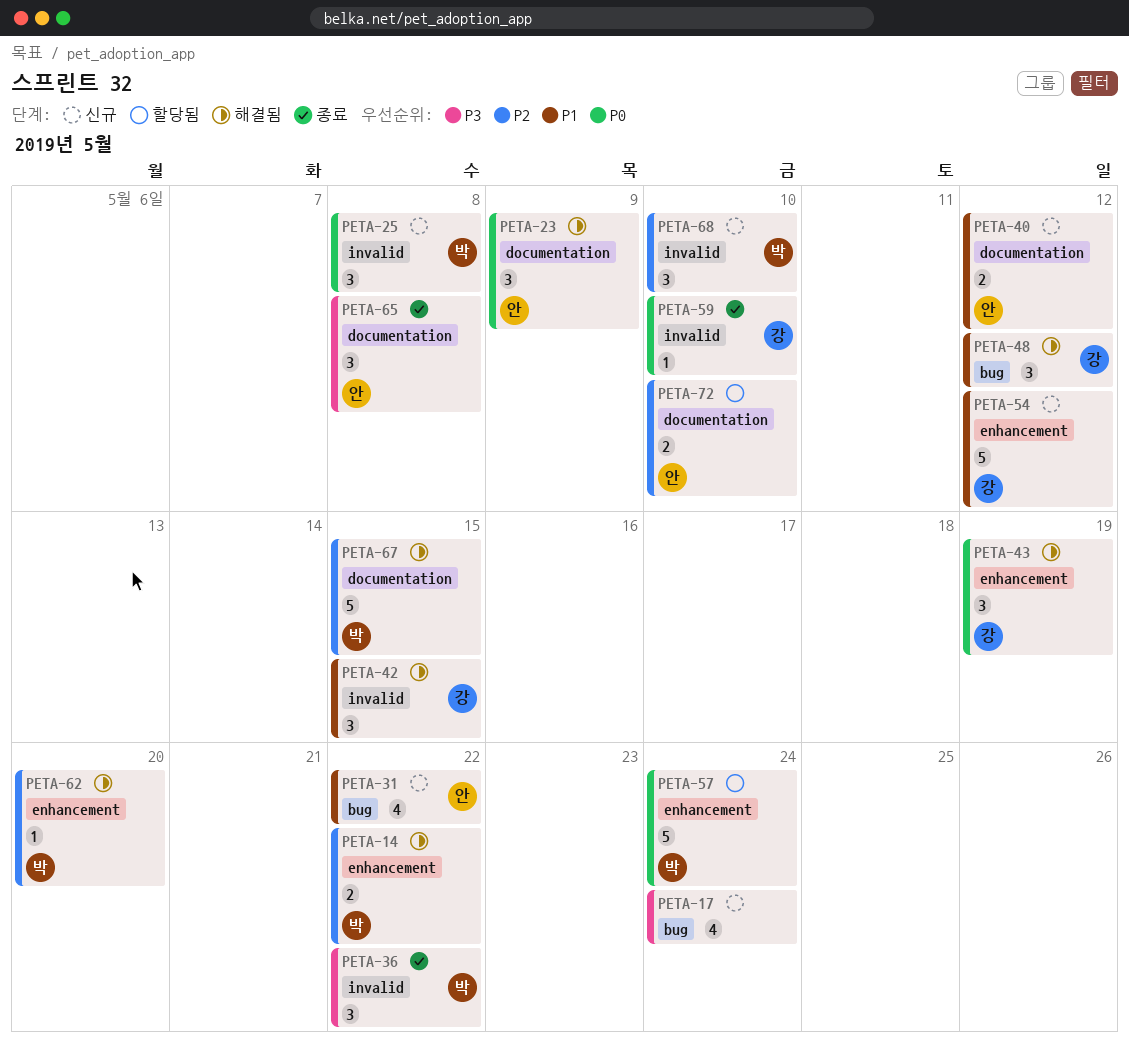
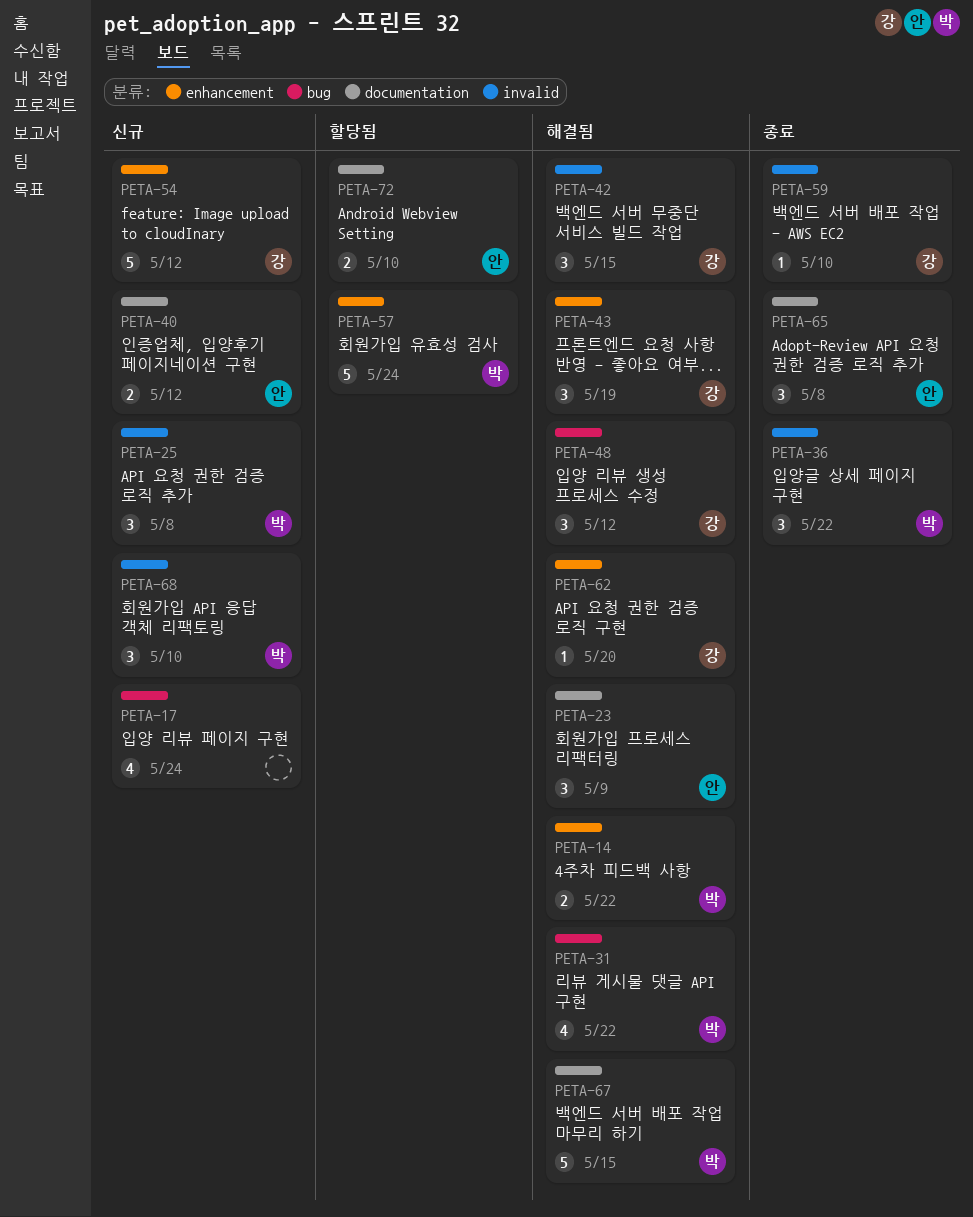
PETA-31, status: 신규 -> 해결됨
PETA-31, owner: 안 -> 박
PETA-62, owner: 박 -> 강

